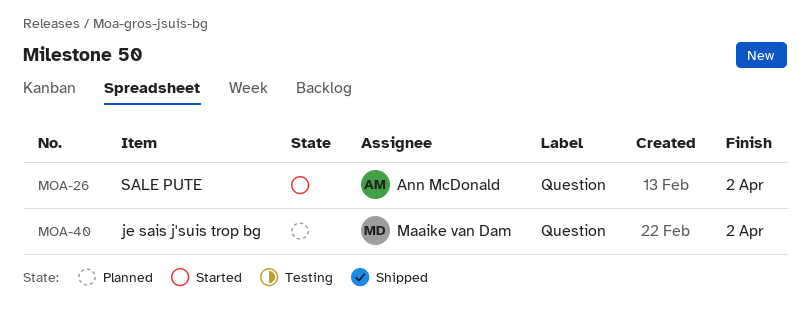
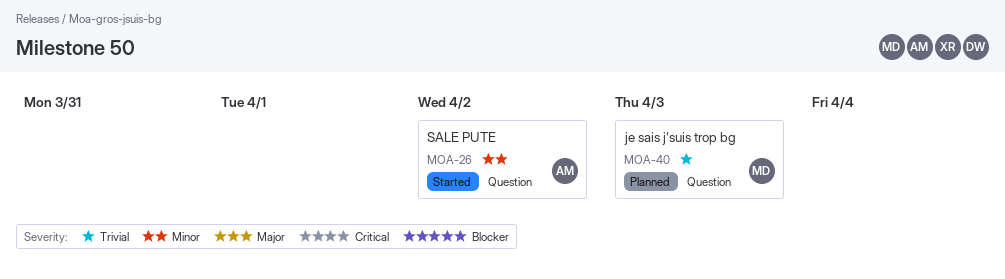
MOA-40, due: Apr 2 -> Apr 3

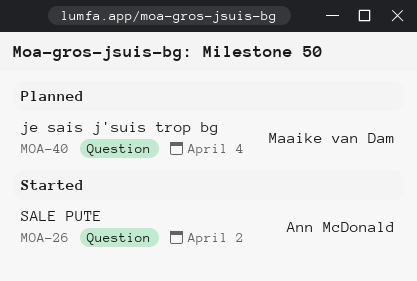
MOA-40, due: Apr 3 -> Apr 4

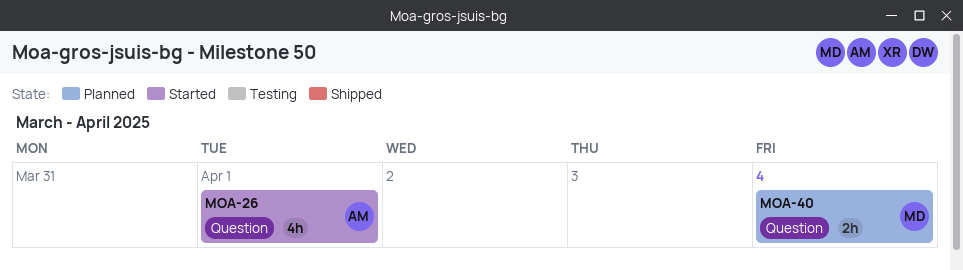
MOA-26, due: Apr 2 -> Apr 1

